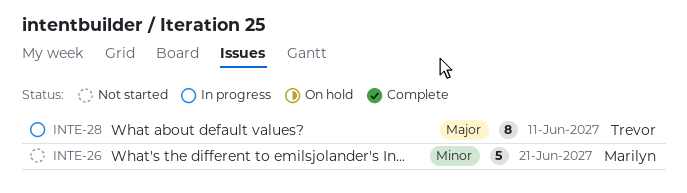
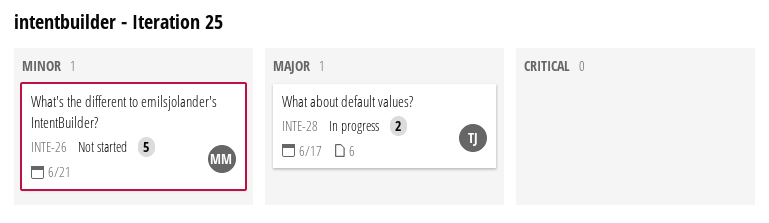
INTE-28, estimate: 8 -> 2
INTE-28, due: Jun 11 -> Jun 17

